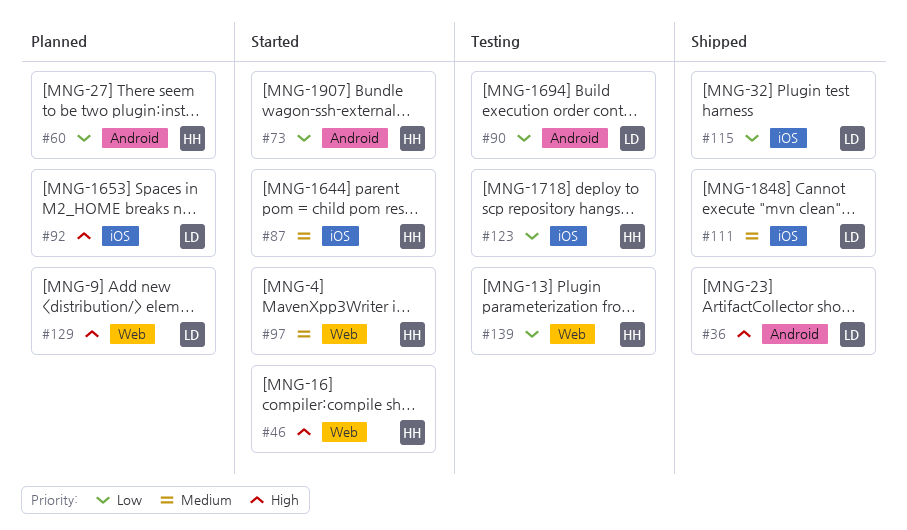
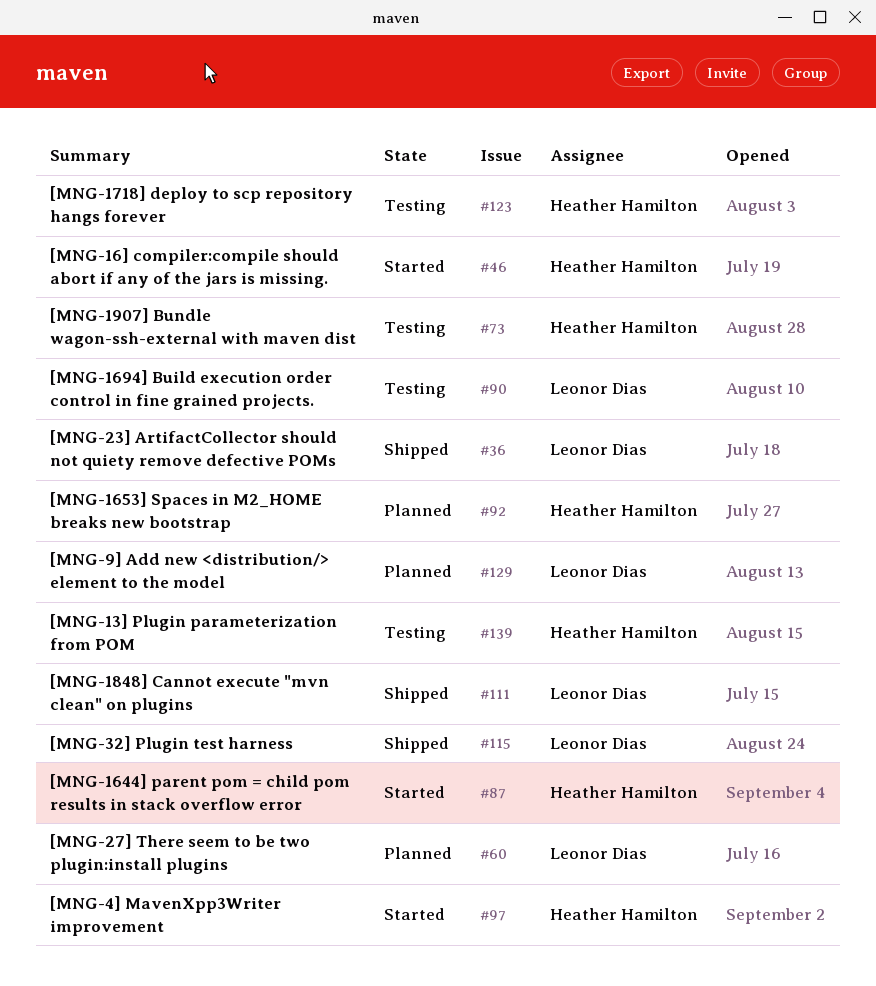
#60, owner: Heather Hamilton -> Leonor Dias
#73, status: Started -> Testing
#92, owner: Leonor Dias -> Heather Hamilton

